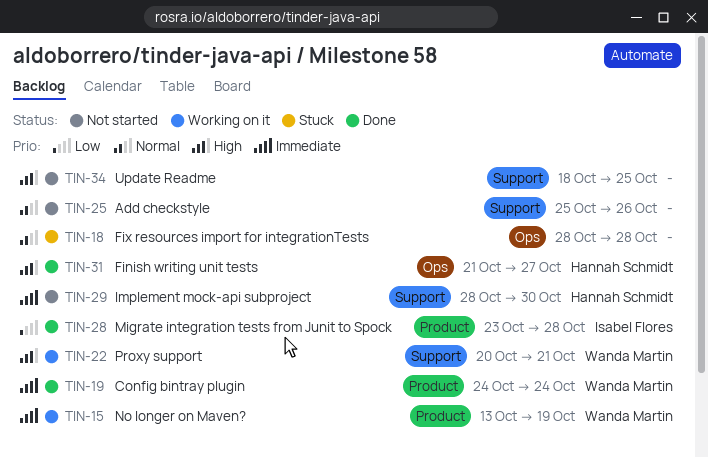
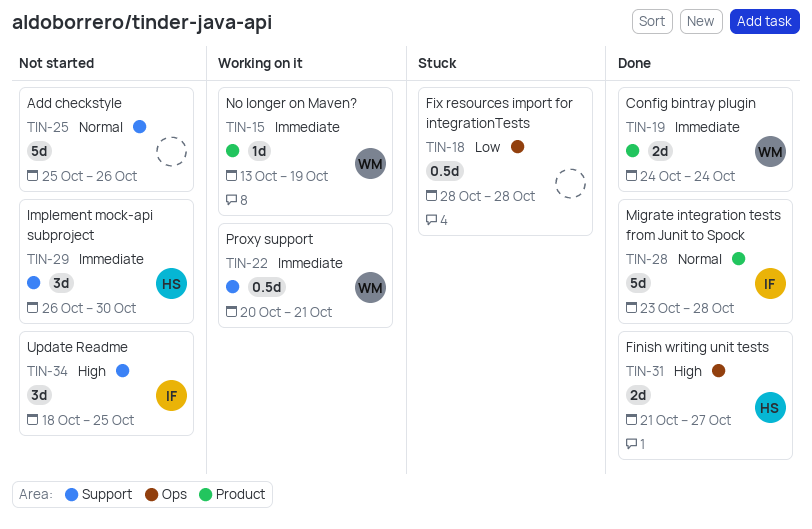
TIN-18, priority: Normal -> Low
TIN-22, priority: High -> Immediate
TIN-28, priority: Low -> Normal
TIN-29, start: Oct 28 -> Oct 26
TIN-34, owner: none -> Isabel Flores

